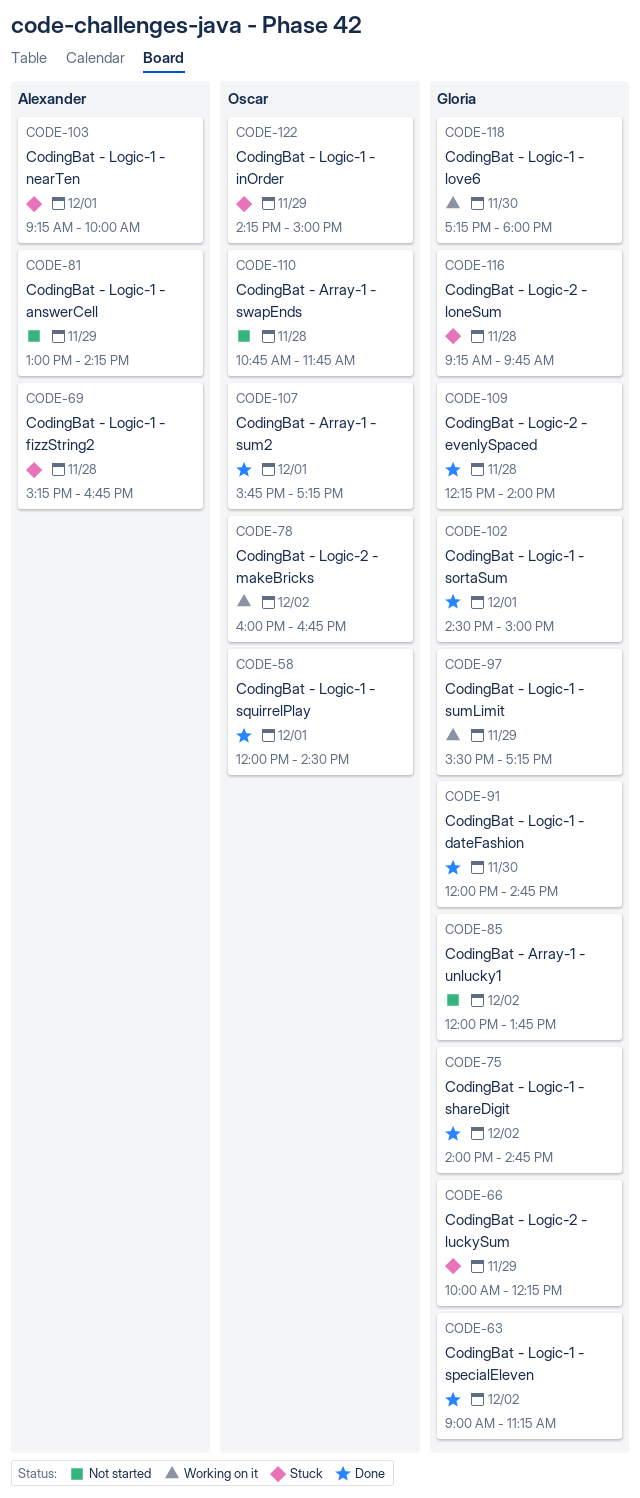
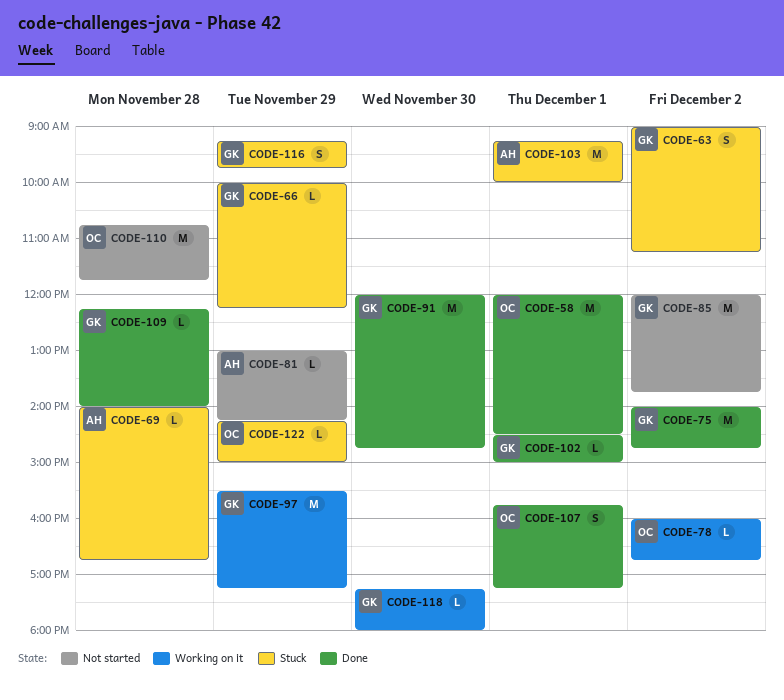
CODE-63, status: Done -> Stuck
CODE-69, begins: 15:15 -> 14:00
CODE-116, day: Nov 28 -> Nov 29

